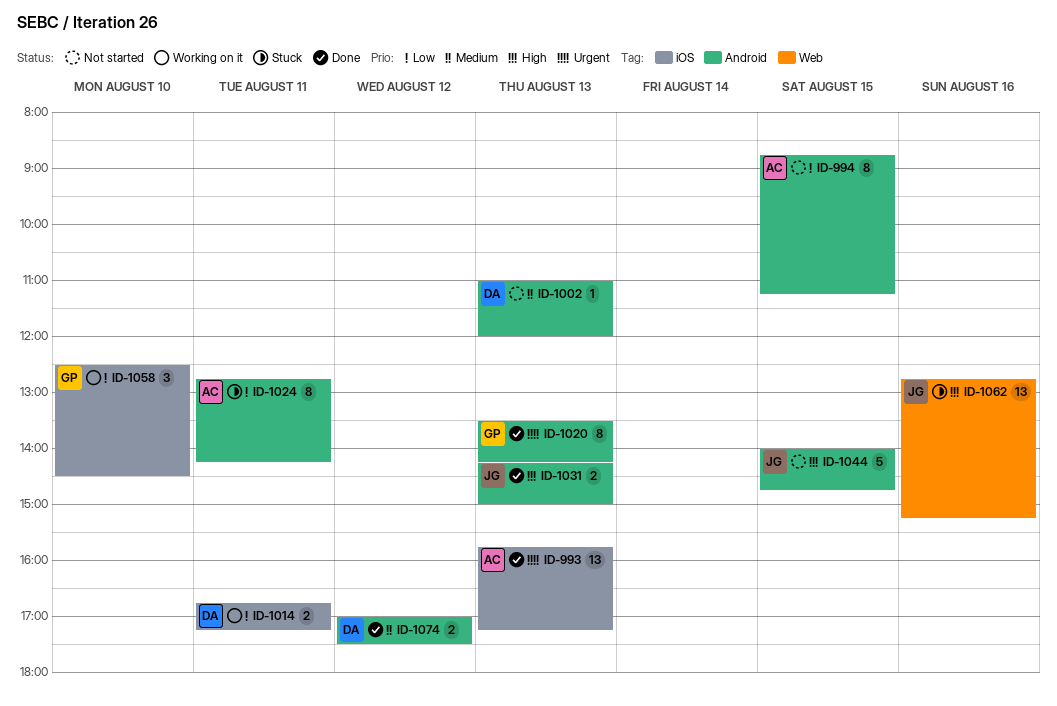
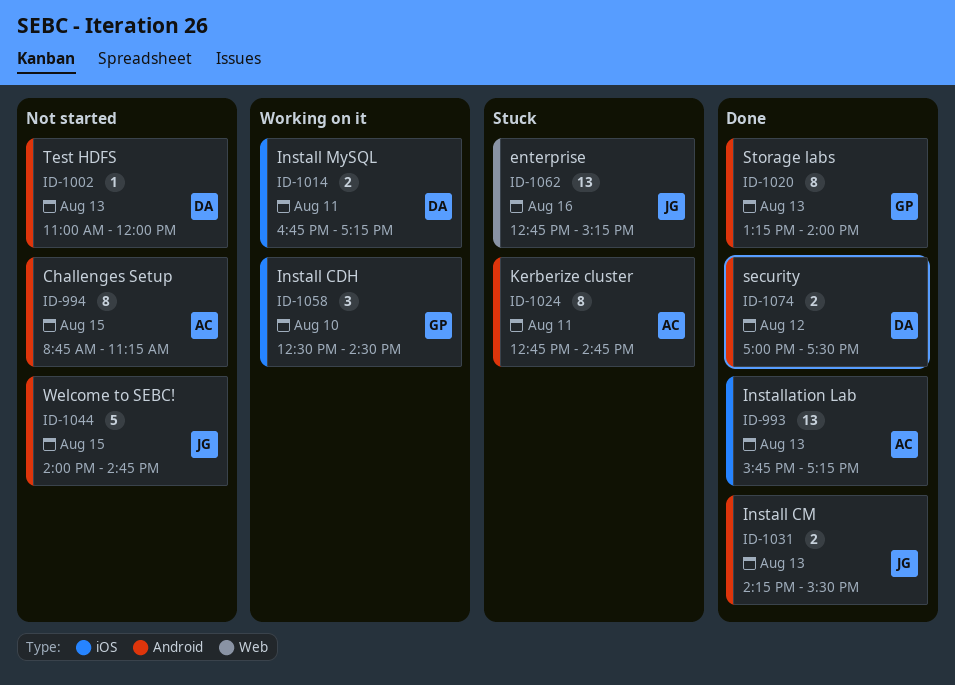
ID-1020, begins: 13:30 -> 13:15
ID-1020, ends: 14:15 -> 14:00
ID-1024, ends: 14:15 -> 14:45
ID-1031, ends: 15:00 -> 15:30

